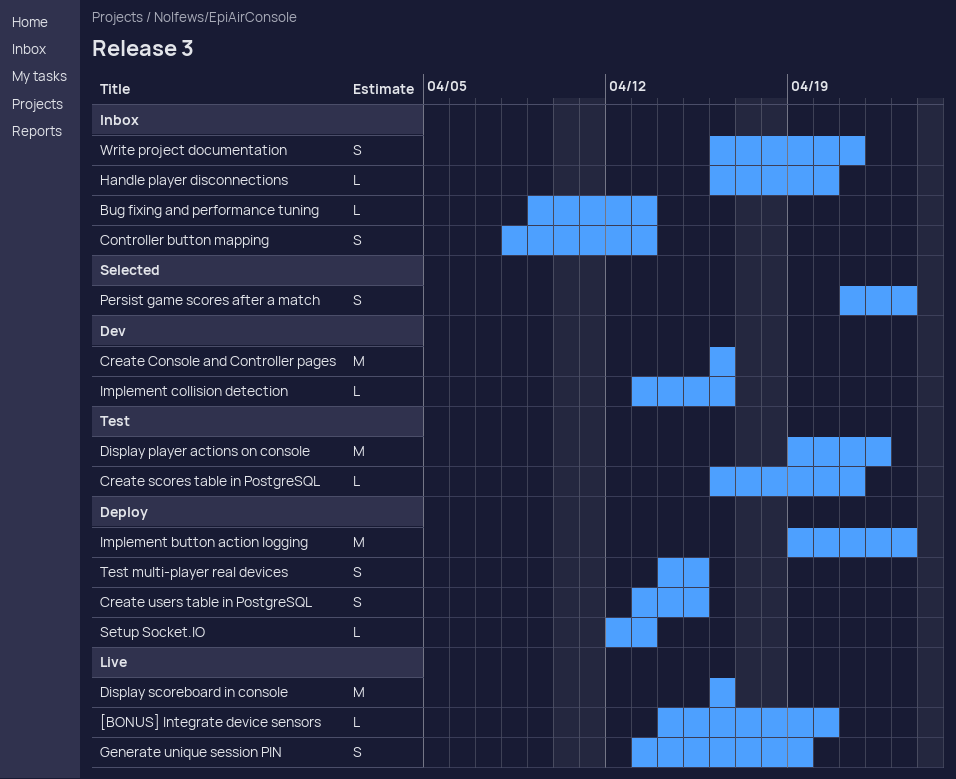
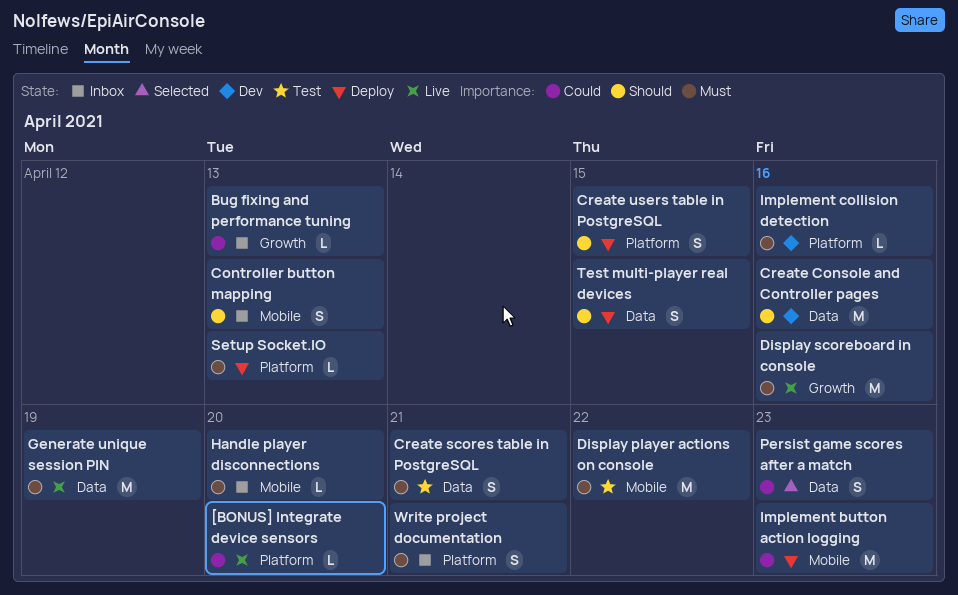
Create scores table in PostgreSQL, estimate: L -> S
Generate unique session PIN, estimate: S -> M

